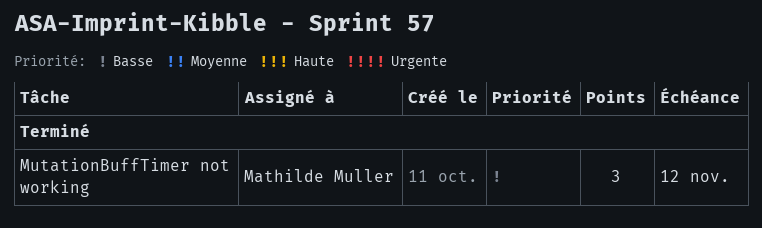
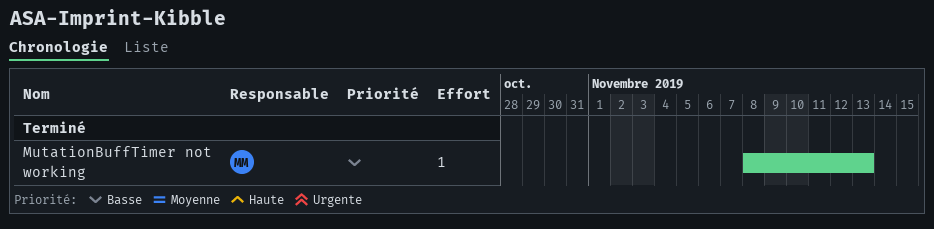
MutationBuffTimer not working, estimate: 3 -> 1
MutationBuffTimer not working, due: Nov 12 -> Nov 13

